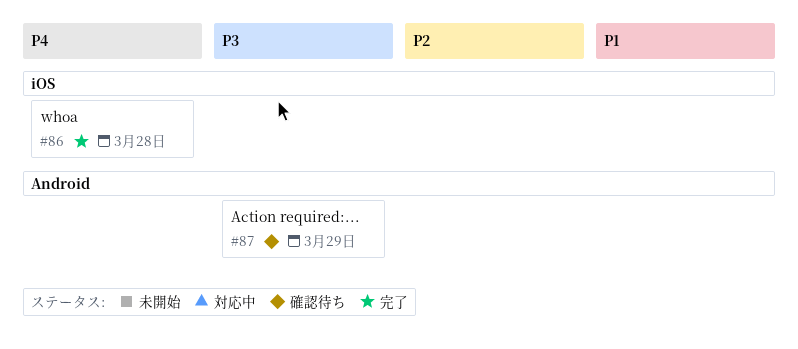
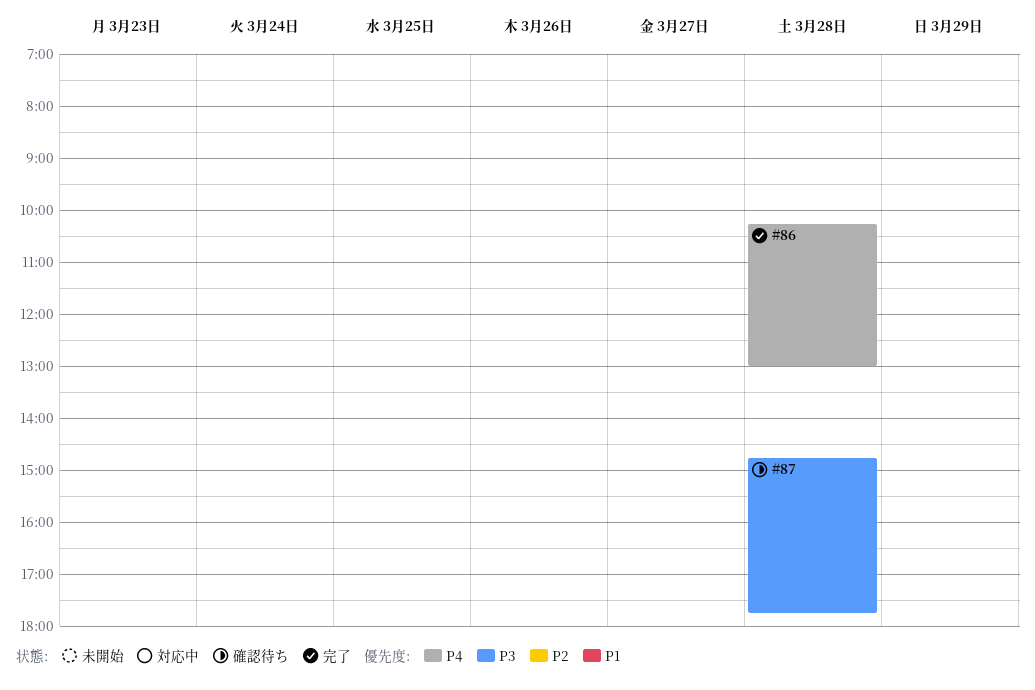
#87, day: Mar 29 -> Mar 28

